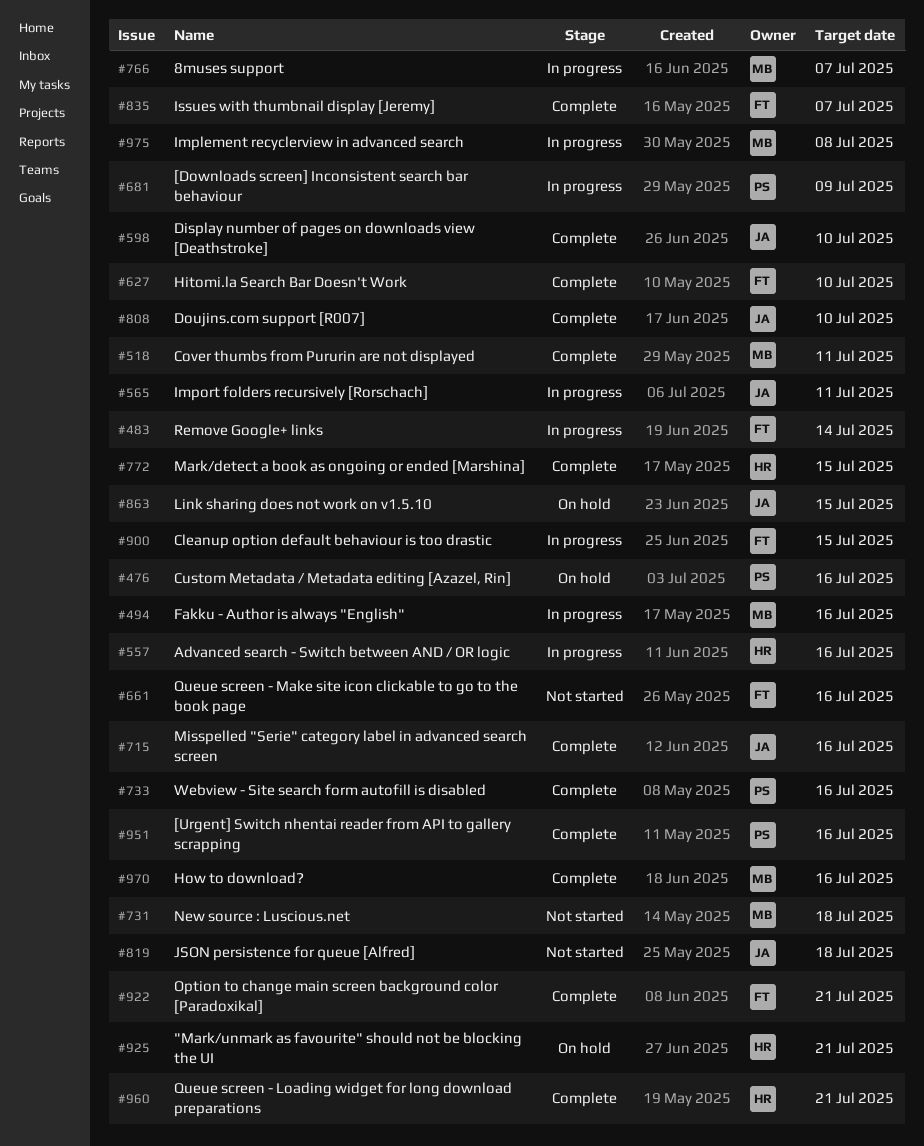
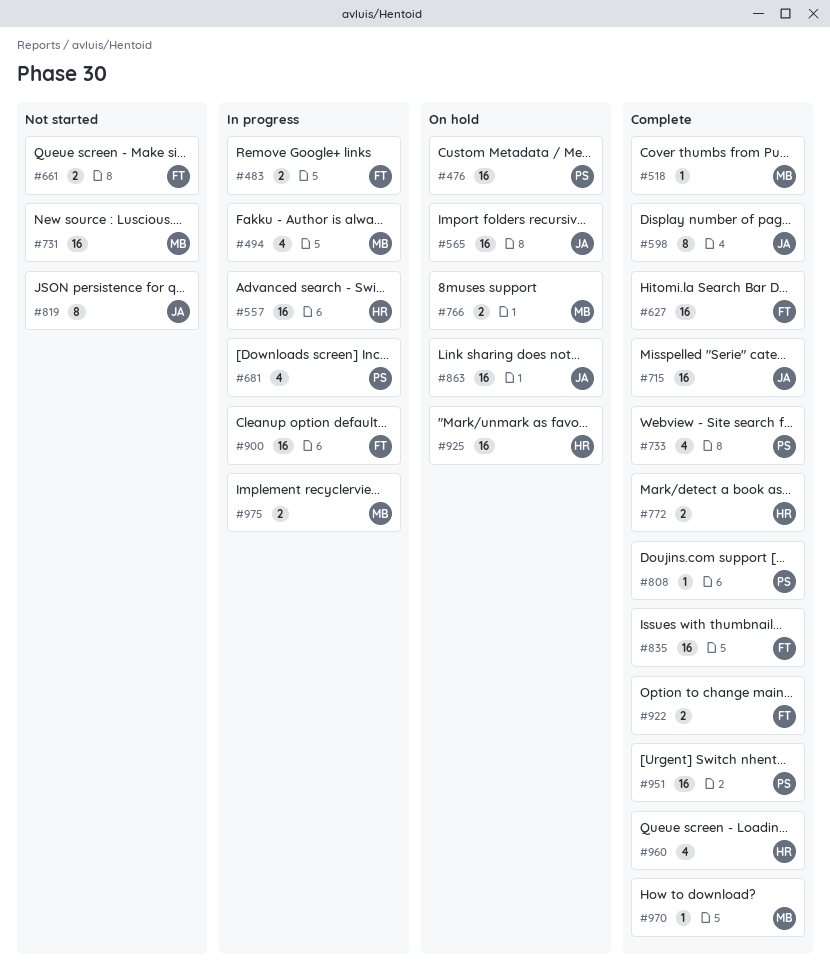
#565, status: In progress -> On hold
#766, status: In progress -> On hold
#808, owner: JA -> PS

